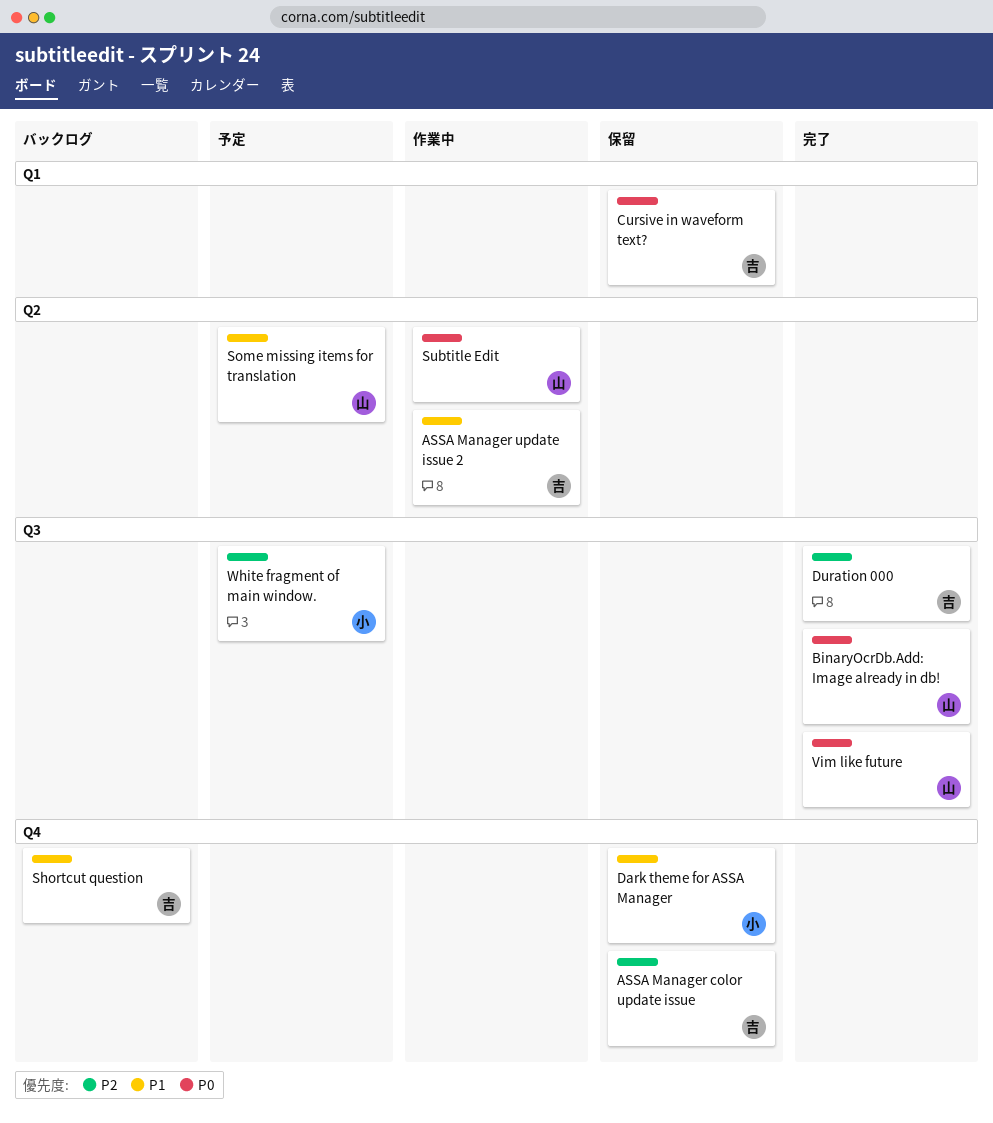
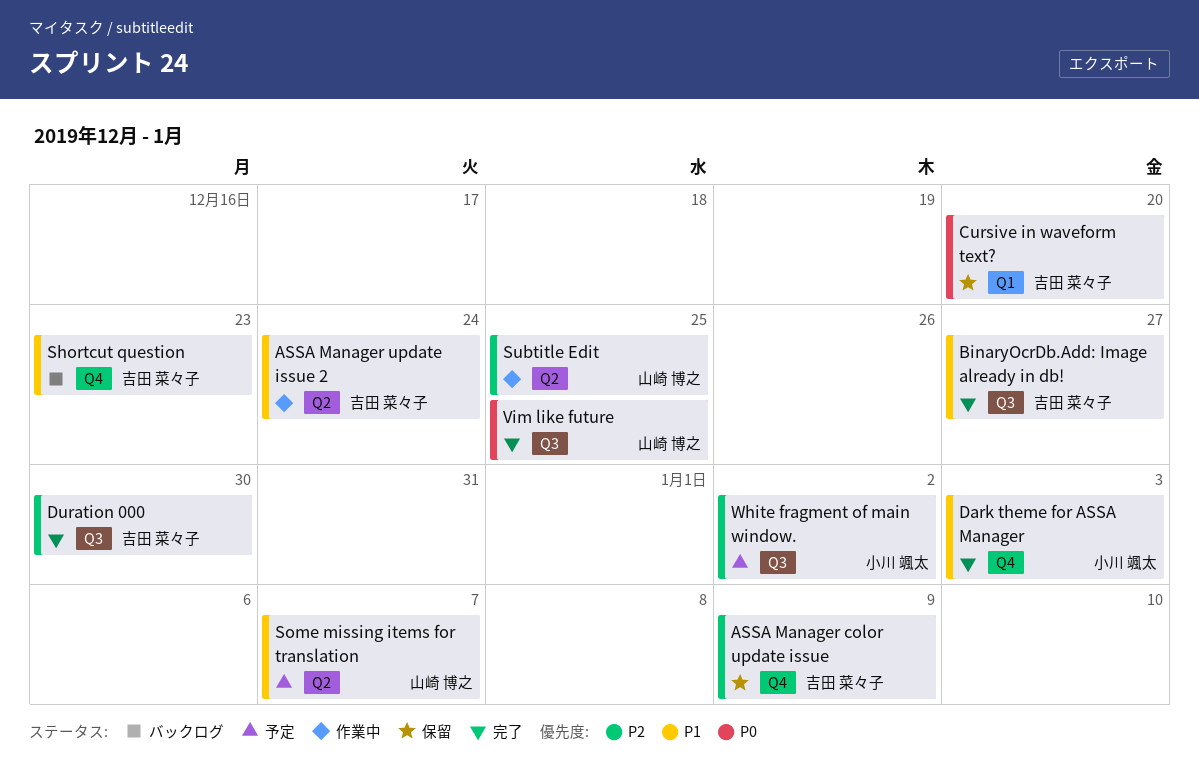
BinaryOcrDb.Add: Image already in db!, owner: 山崎 博之 -> 吉田 菜々子
BinaryOcrDb.Add: Image already in db!, priority: P0 -> P1
Dark theme for ASSA Manager, status: 保留 -> 完了
Subtitle Edit, priority: P0 -> P2

